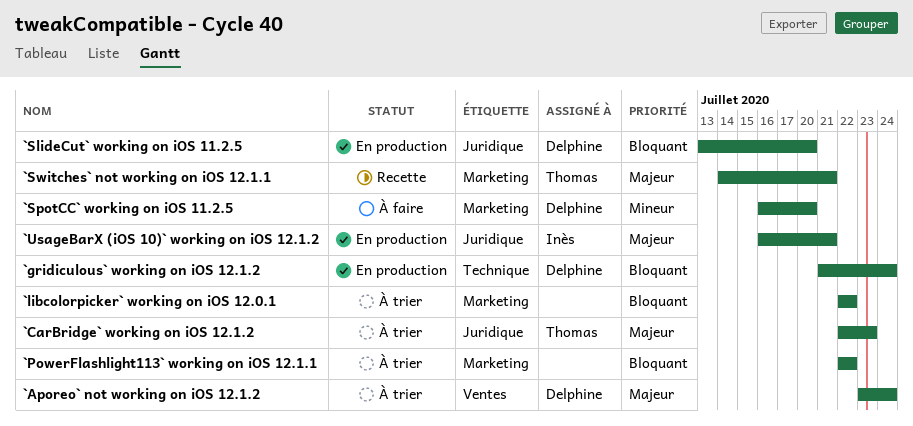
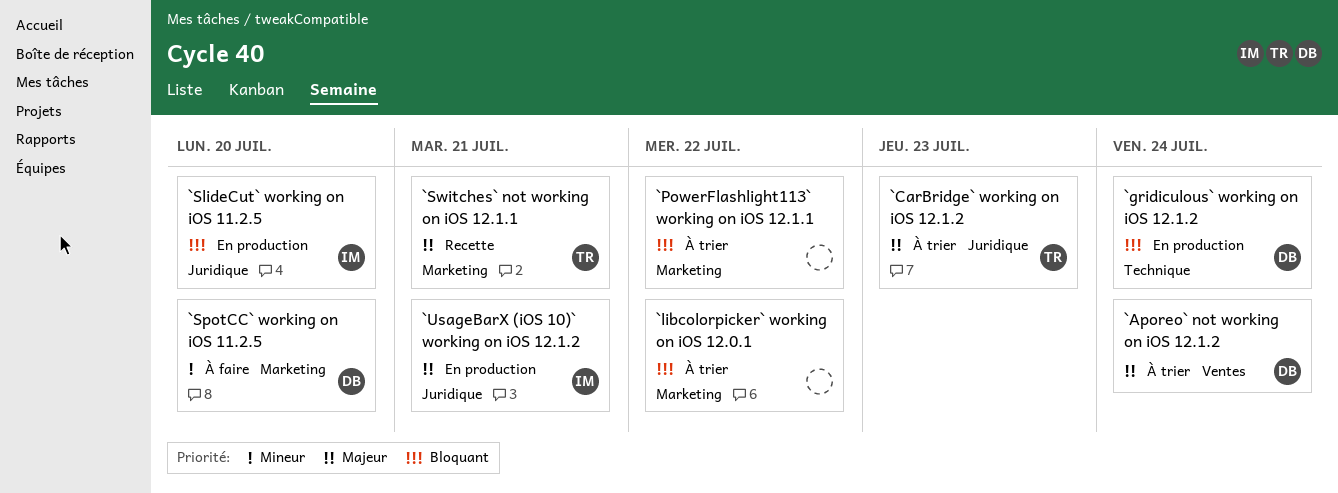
`SlideCut` working on iOS 11.2.5, owner: Delphine -> Inès

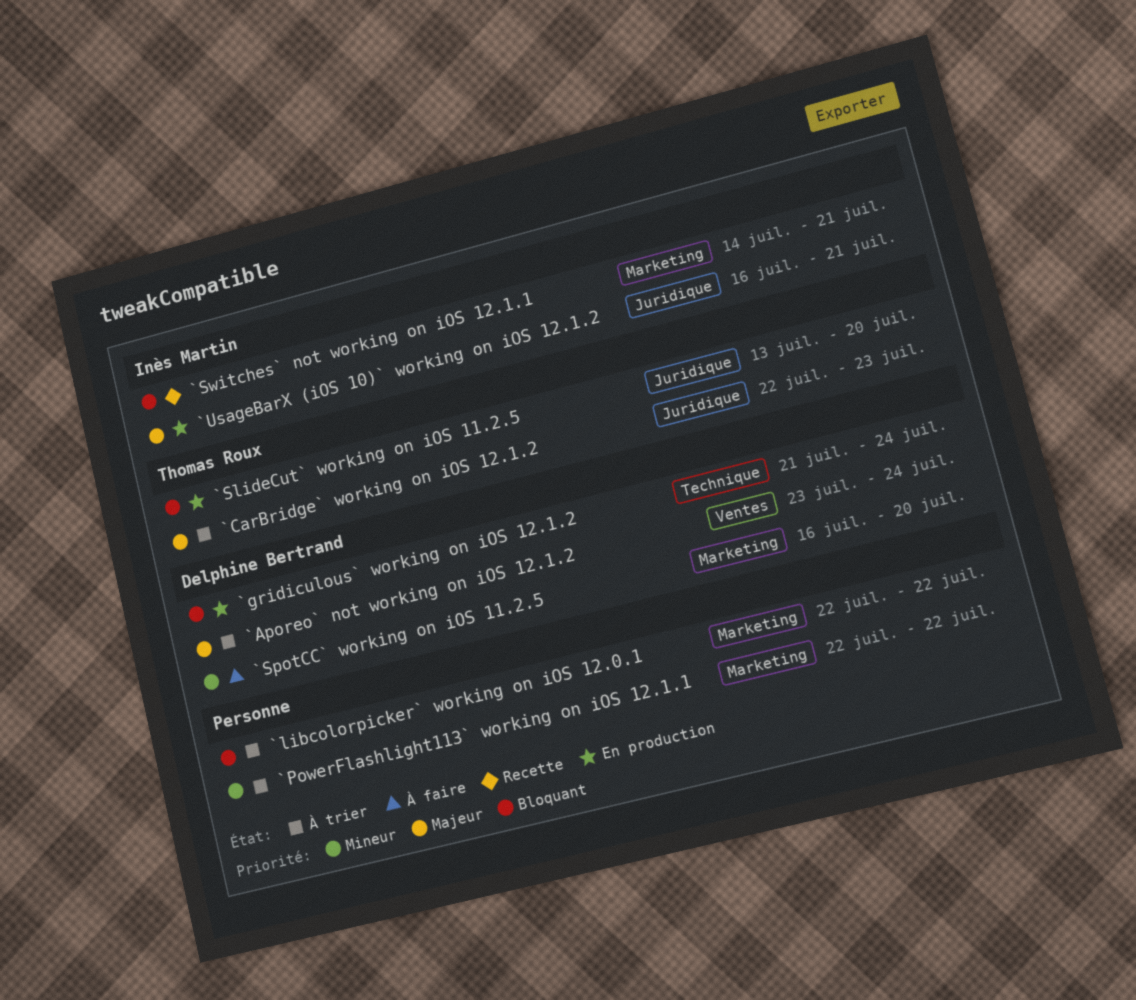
`PowerFlashlight113` working on iOS 12.1.1, priority: Bloquant -> Mineur
`SlideCut` working on iOS 11.2.5, owner: Inès Martin -> Thomas Roux
`Switches` not working on iOS 12.1.1, owner: Thomas Roux -> Inès Martin
`Switches` not working on iOS 12.1.1, priority: Majeur -> Bloquant

